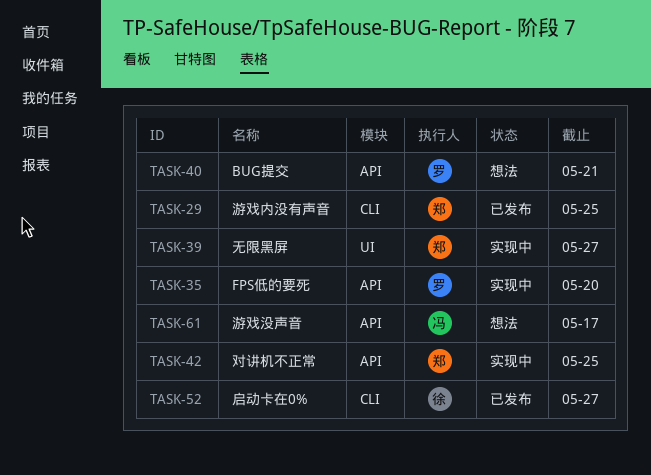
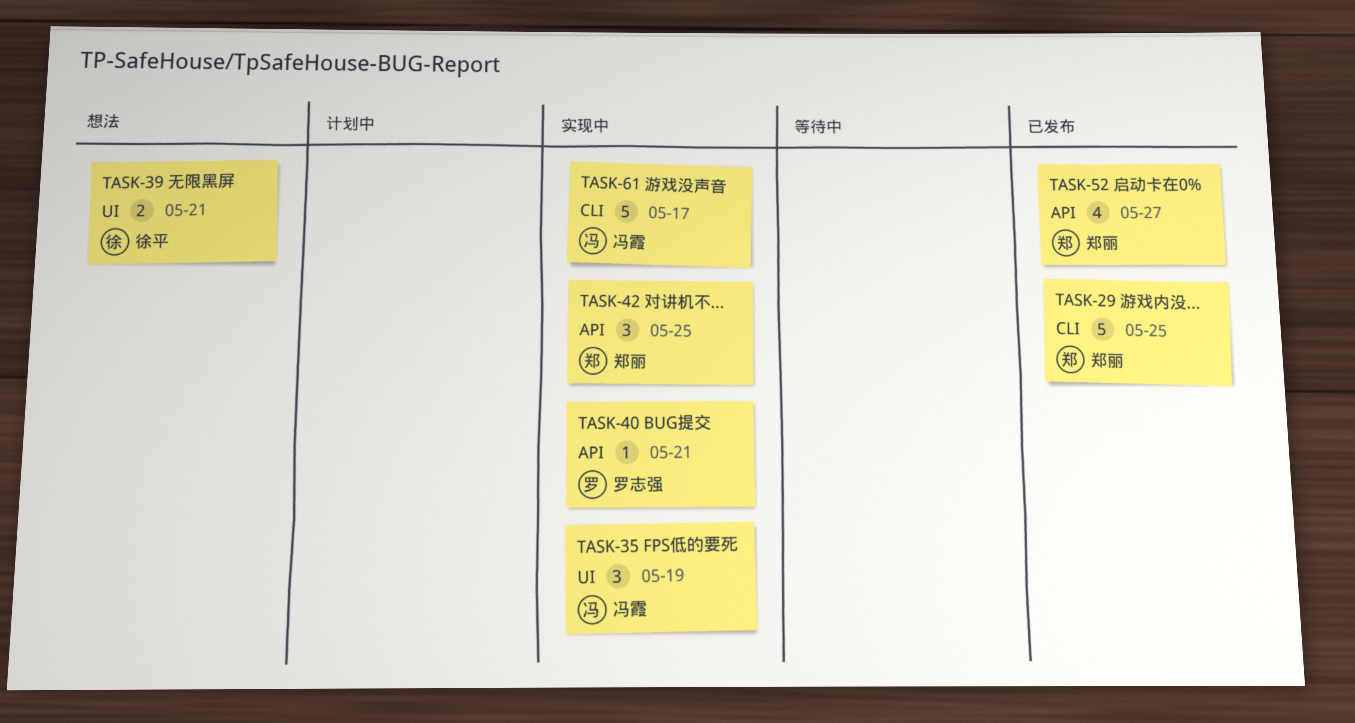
TASK-35, owner: 罗志强 -> 冯霞
TASK-35, label: API -> UI
TASK-35, due: May 20 -> May 19
TASK-39, status: 实现中 -> 想法
TASK-39, owner: 郑丽 -> 徐平
TASK-39, due: May 27 -> May 21
TASK-40, status: 想法 -> 实现中
TASK-52, owner: 徐平 -> 郑丽
TASK-52, label: CLI -> API
TASK-61, status: 想法 -> 实现中
TASK-61, label: API -> CLI

